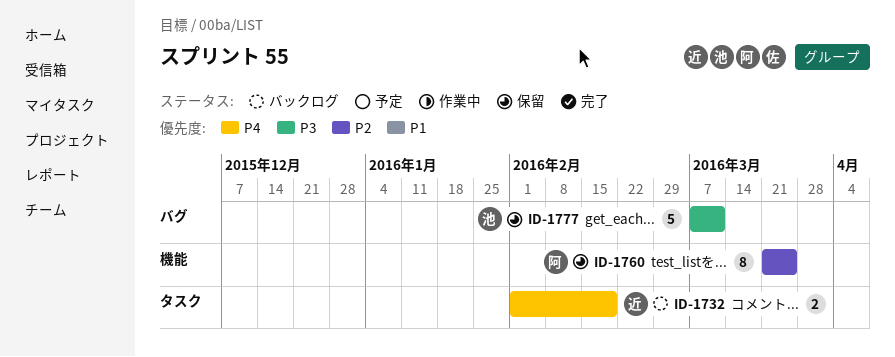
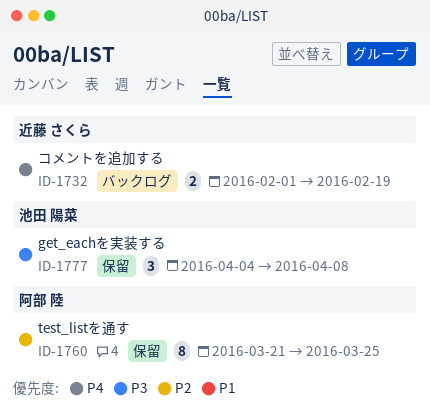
ID-1777, estimate: 5 -> 3
ID-1777, start: Mar 7 -> Apr 4
ID-1777, due: Mar 11 -> Apr 8

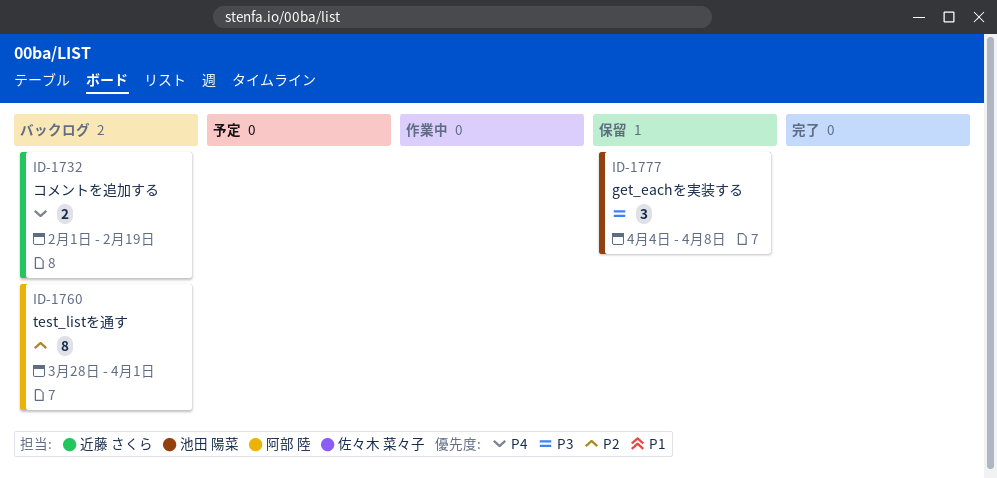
ID-1760, status: 保留 -> バックログ
ID-1760, start: Mar 21 -> Mar 28
ID-1760, due: Mar 25 -> Apr 1

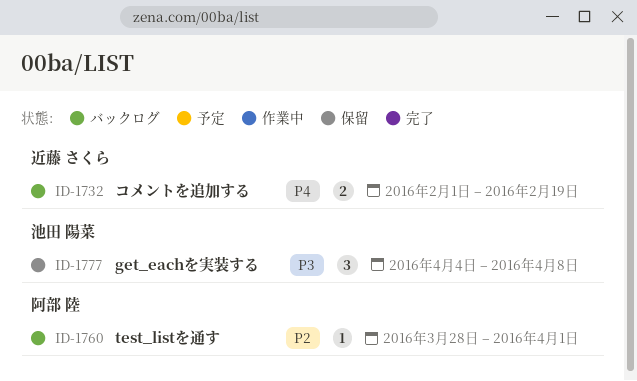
ID-1760, estimate: 8 -> 1

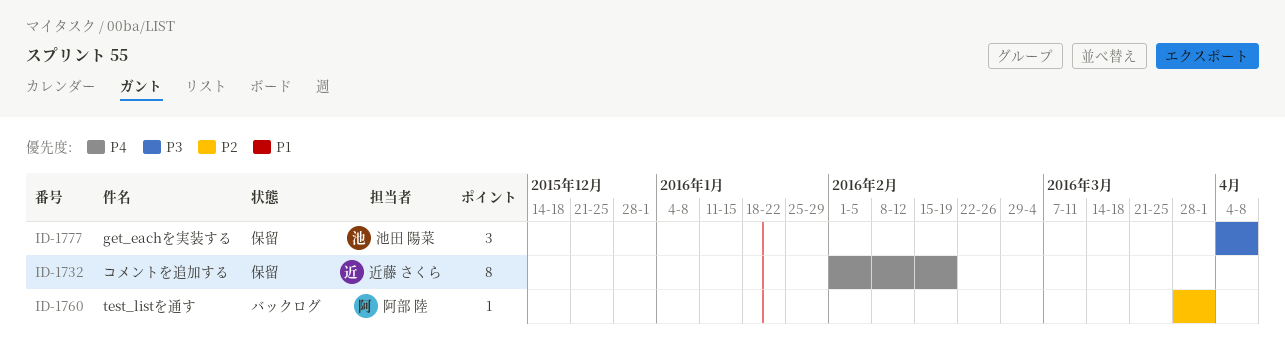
ID-1732, status: バックログ -> 保留
ID-1732, estimate: 2 -> 8

